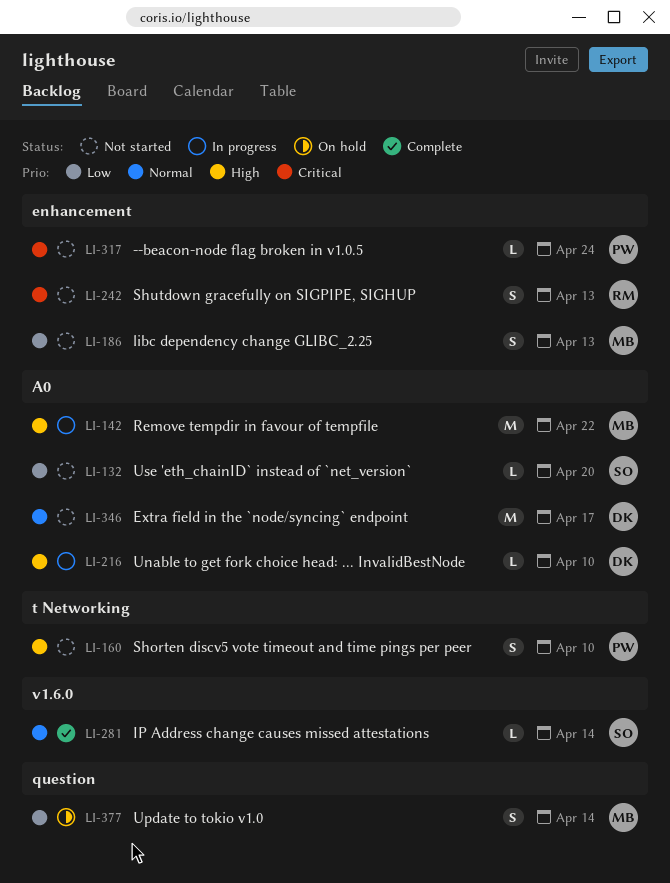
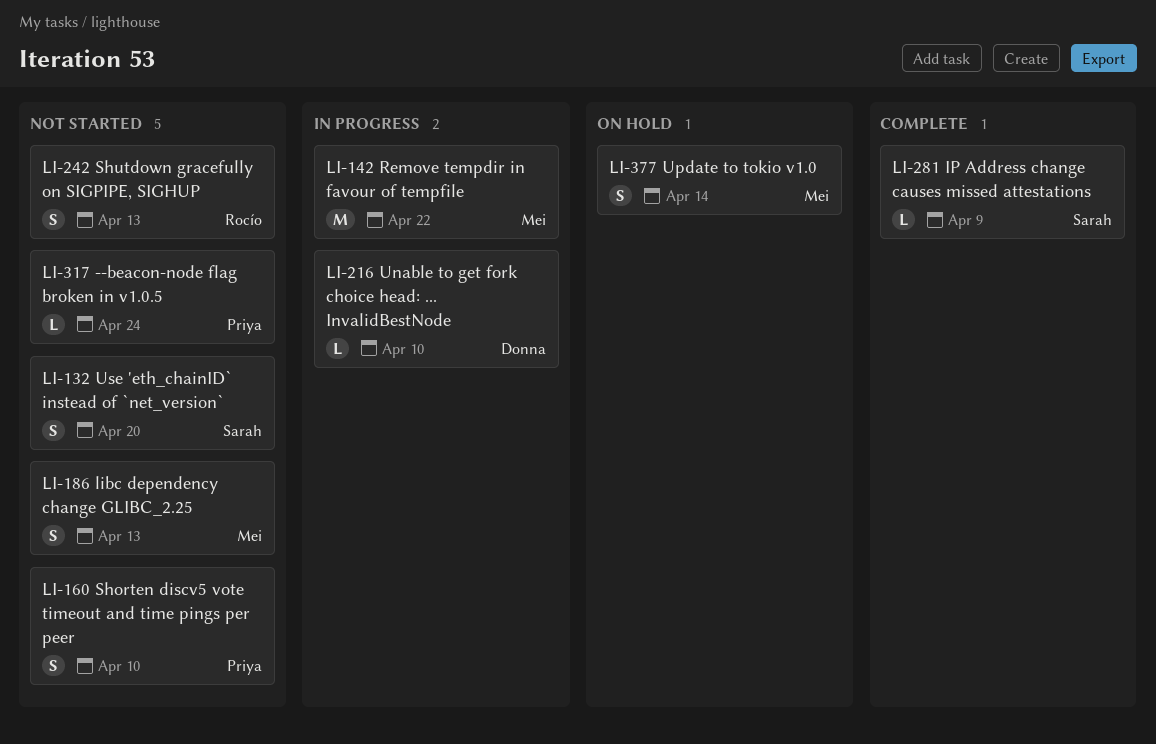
LI-132, estimate: L -> S
LI-281, due: Apr 14 -> Apr 9
LI-346: present -> none

